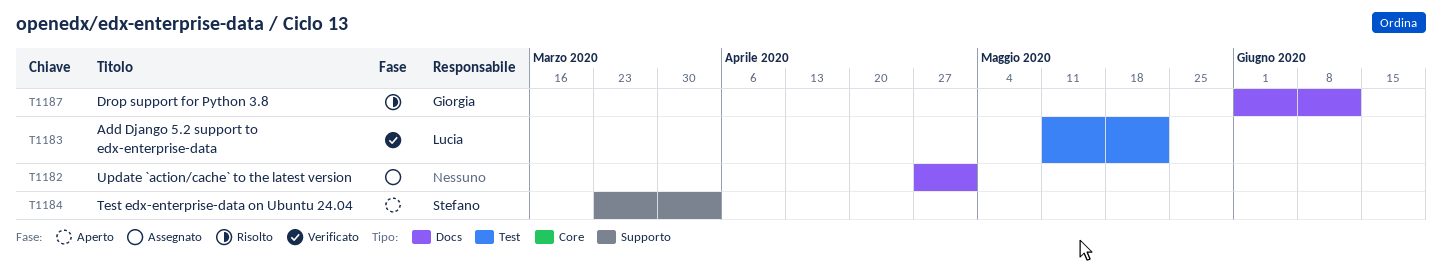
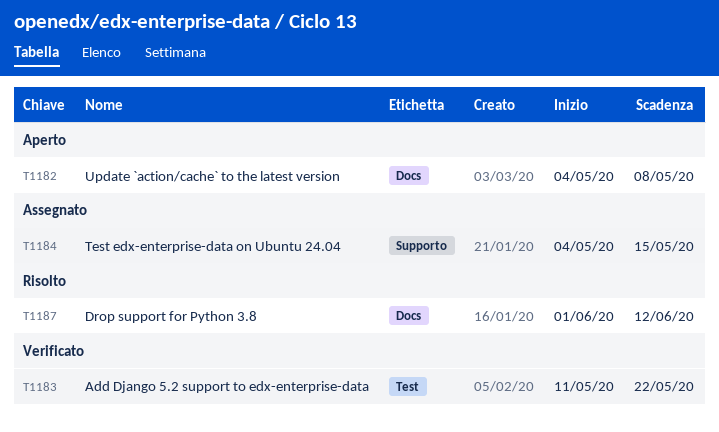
T1182, status: Assegnato -> Aperto
T1182, start: Apr 27 -> May 4
T1182, due: May 1 -> May 8
T1184, status: Aperto -> Assegnato
T1184, start: Mar 23 -> May 4
T1184, due: Apr 3 -> May 15

